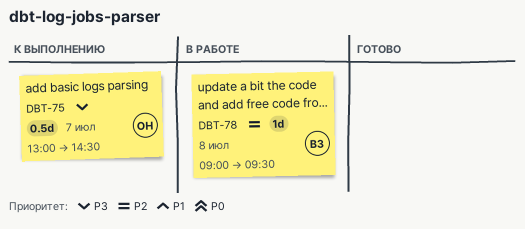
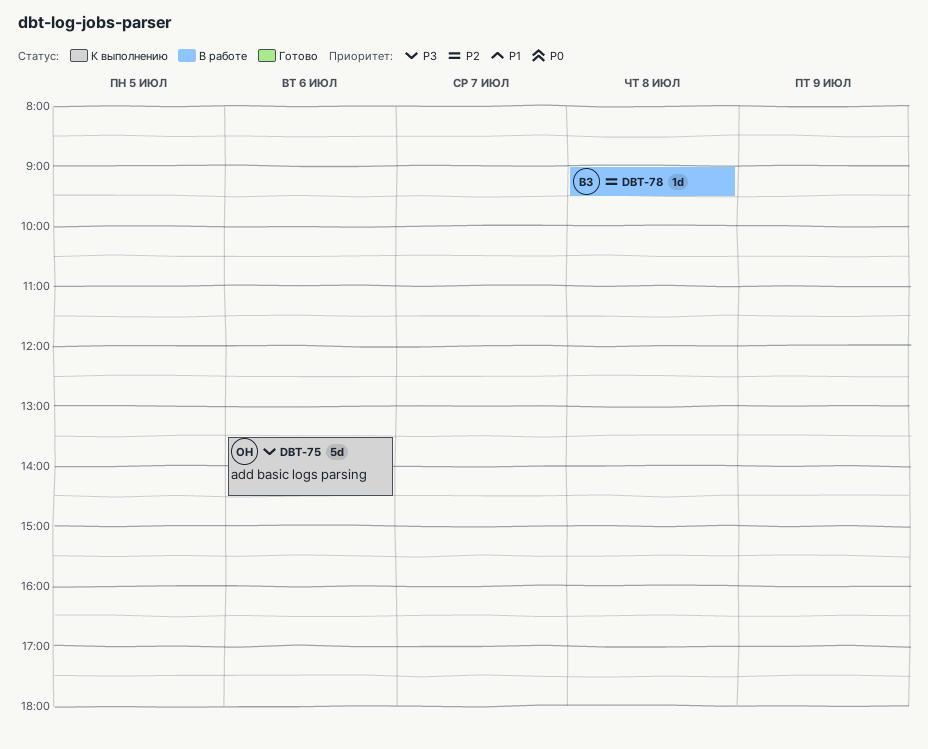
DBT-75, estimate: 0.5d -> 5d
DBT-75, day: Jul 7 -> Jul 6
DBT-75, begins: 13:00 -> 13:30

